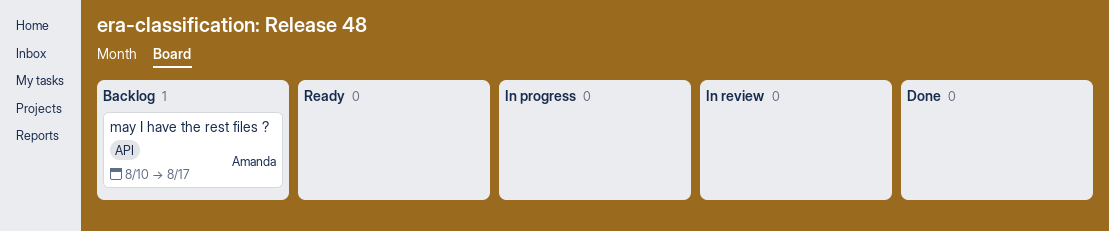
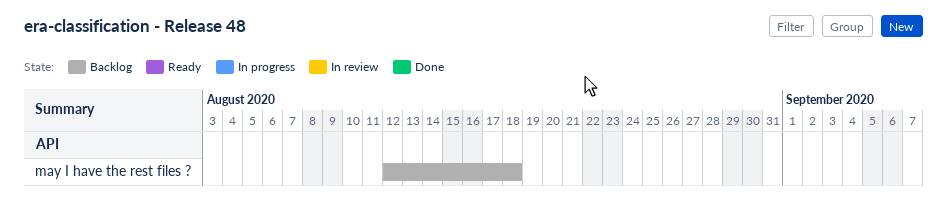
may I have the rest files ?, start: Aug 10 -> Aug 12
may I have the rest files ?, due: Aug 17 -> Aug 18

